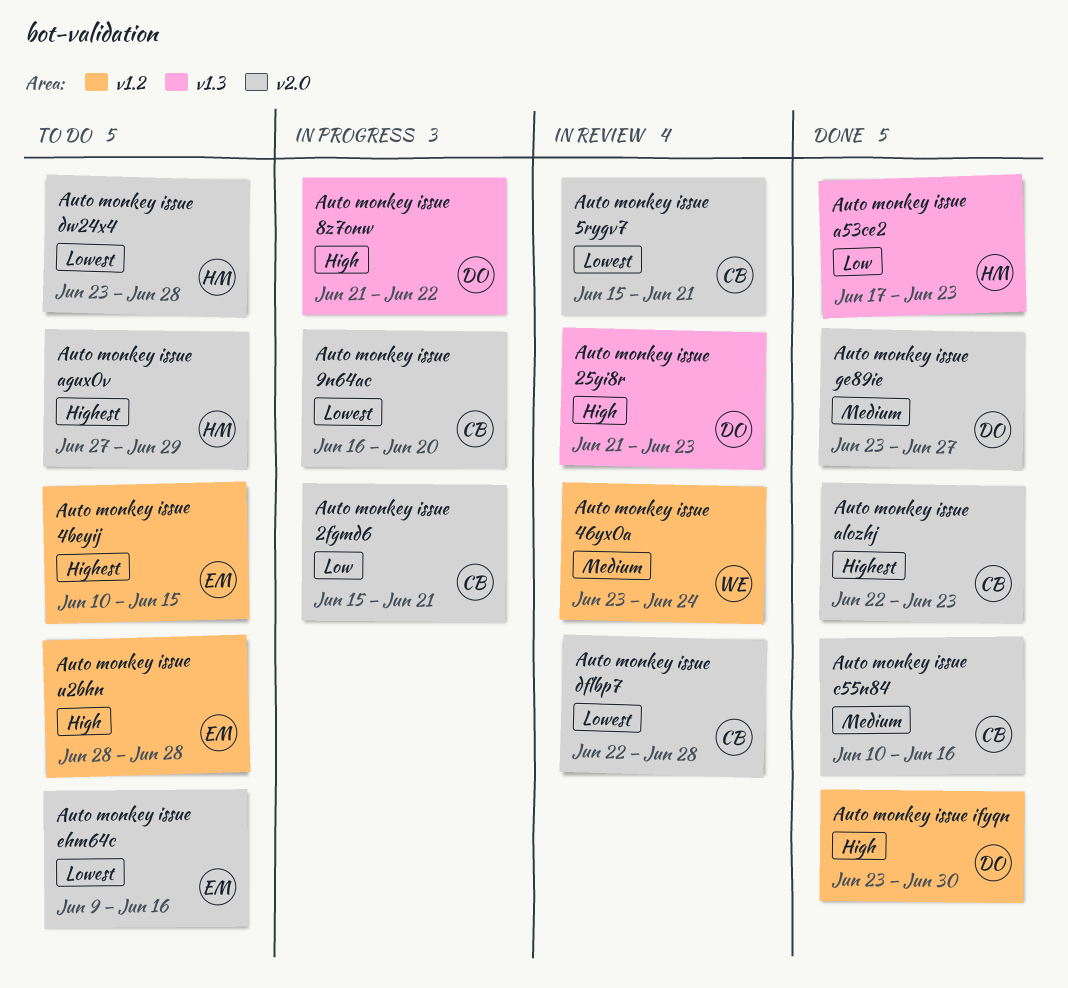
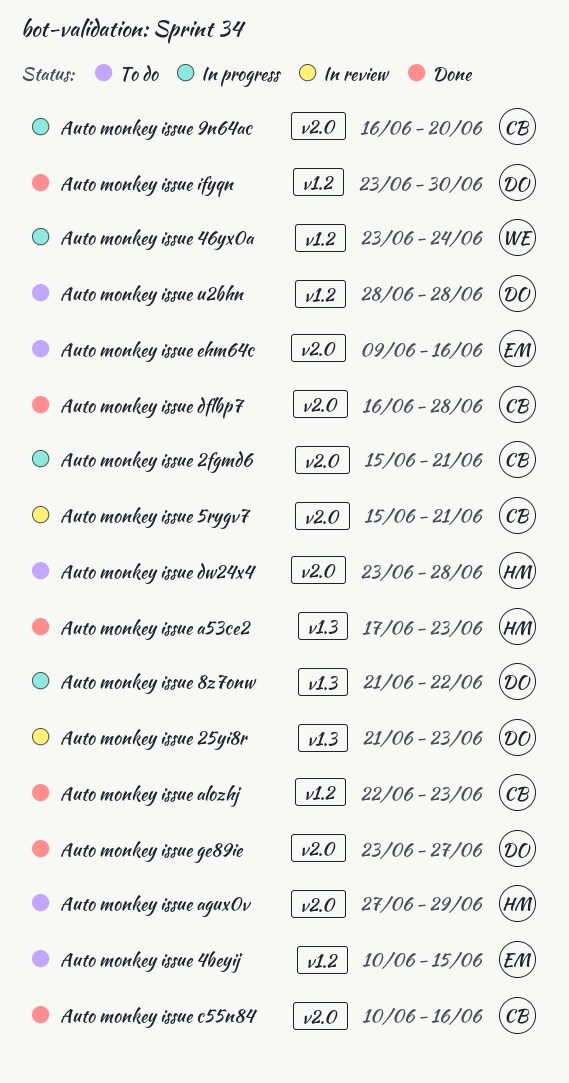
Auto monkey issue 46yx0a, status: In review -> In progress
Auto monkey issue alozhj, label: v2.0 -> v1.2
Auto monkey issue dflbp7, status: In review -> Done
Auto monkey issue dflbp7, start: Jun 22 -> Jun 16
Auto monkey issue u2bhn, owner: EM -> DO

